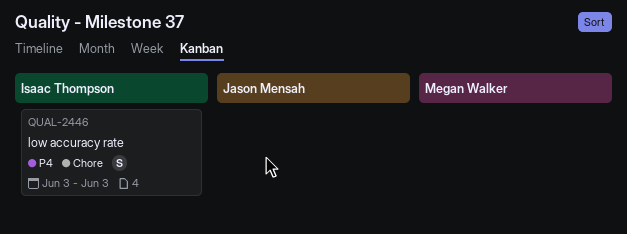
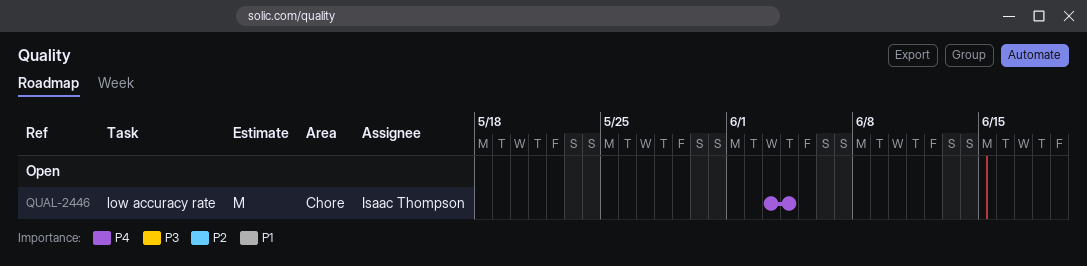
QUAL-2446, estimate: S -> M
QUAL-2446, due: Jun 3 -> Jun 4

